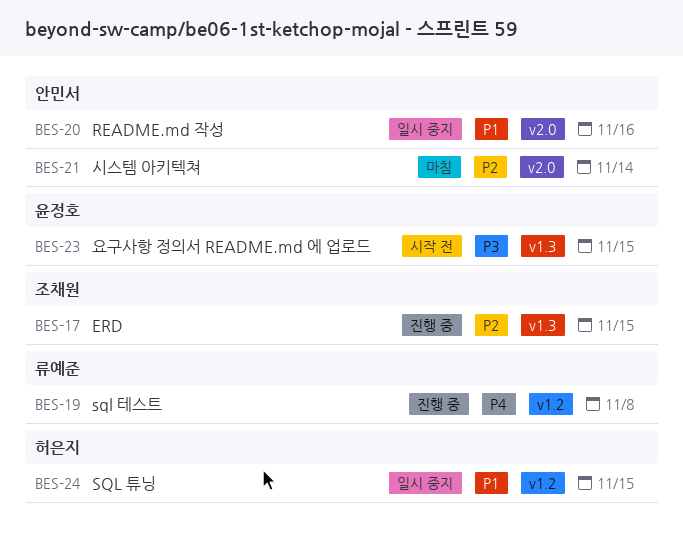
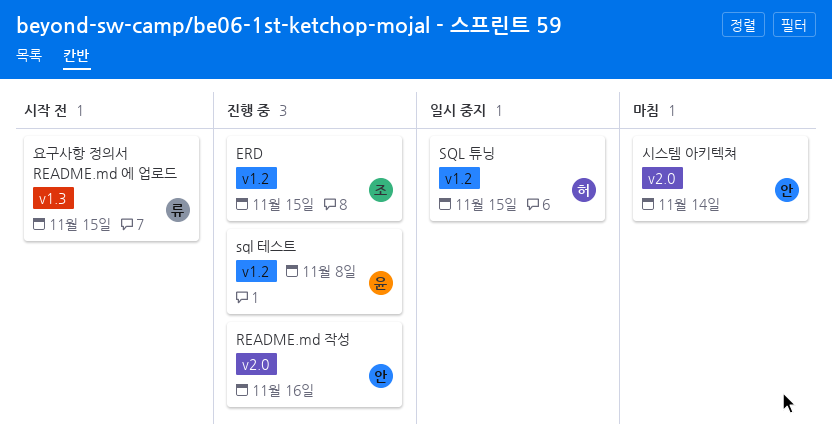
ERD, label: v1.3 -> v1.2
README.md 작성, status: 일시 중지 -> 진행 중
sql 테스트, owner: 류예준 -> 윤정호
요구사항 정의서 README.md 에 업로드, owner: 윤정호 -> 류예준

